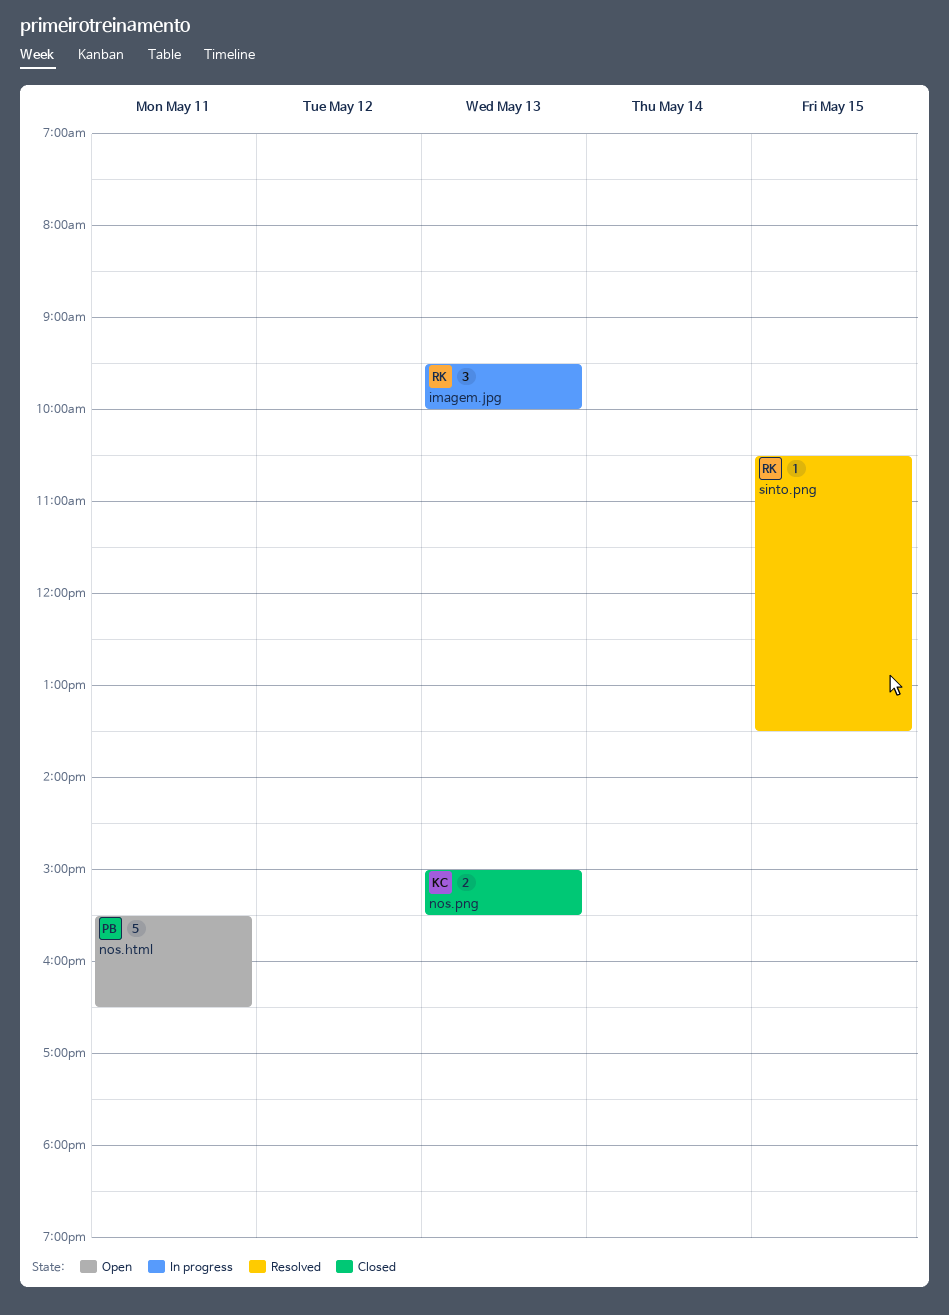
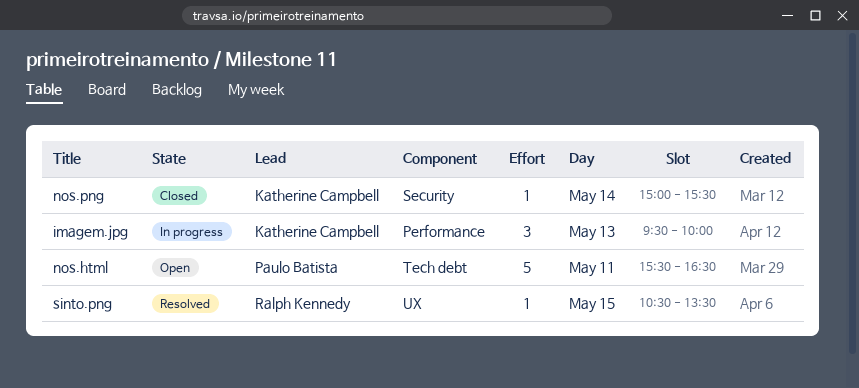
imagem.jpg, owner: Ralph Kennedy -> Katherine Campbell
nos.png, estimate: 2 -> 1
nos.png, day: May 13 -> May 14

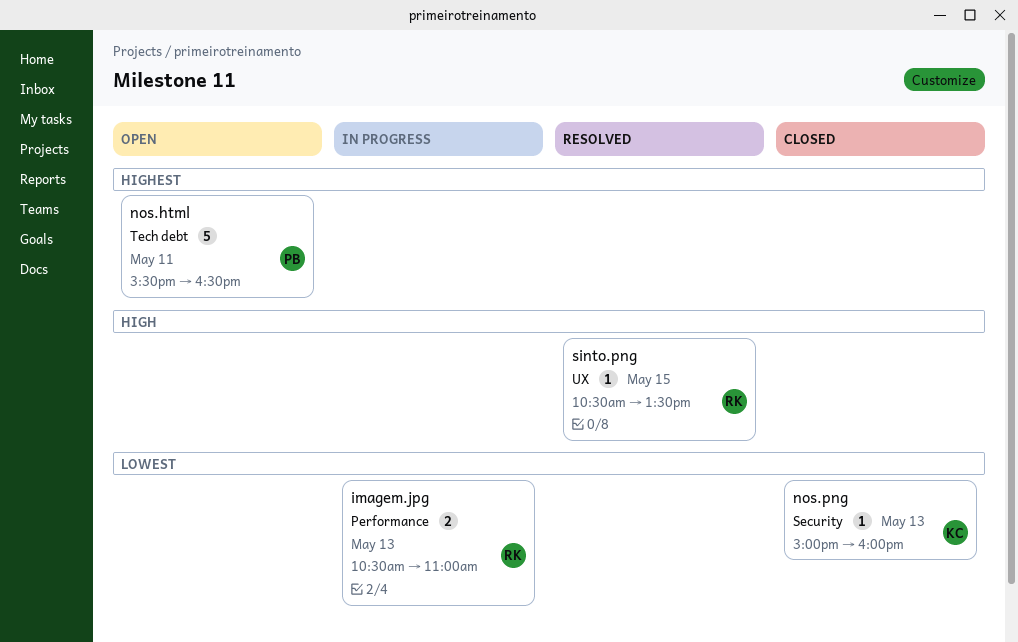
imagem.jpg, owner: Katherine Campbell -> Ralph Kennedy
imagem.jpg, estimate: 3 -> 2
imagem.jpg, begins: 09:30 -> 10:30
imagem.jpg, ends: 10:00 -> 11:00
nos.png, day: May 14 -> May 13
nos.png, ends: 15:30 -> 16:00

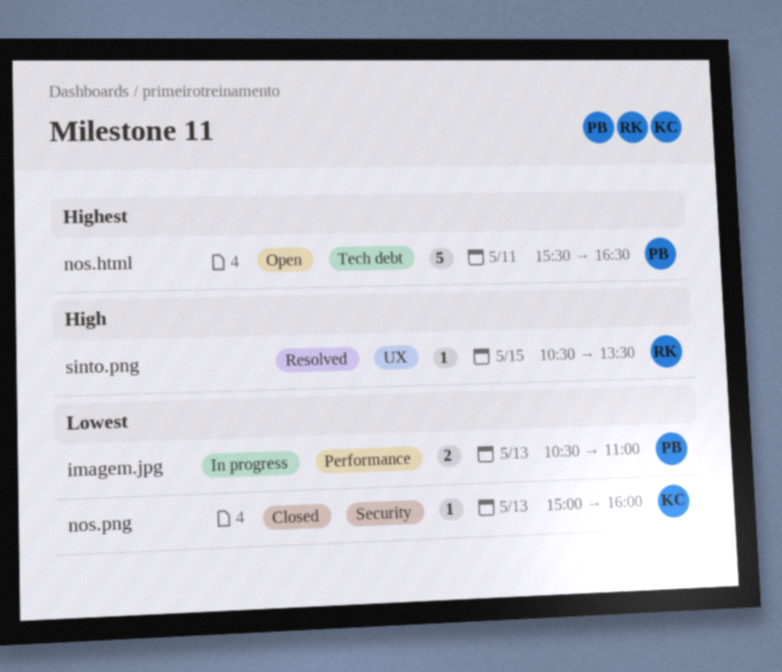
imagem.jpg, owner: RK -> PB

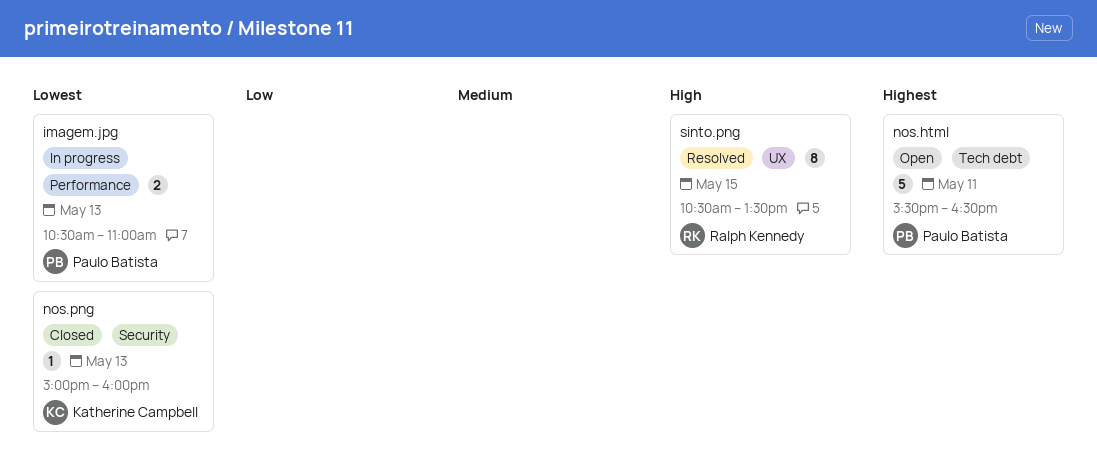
sinto.png, estimate: 1 -> 8

